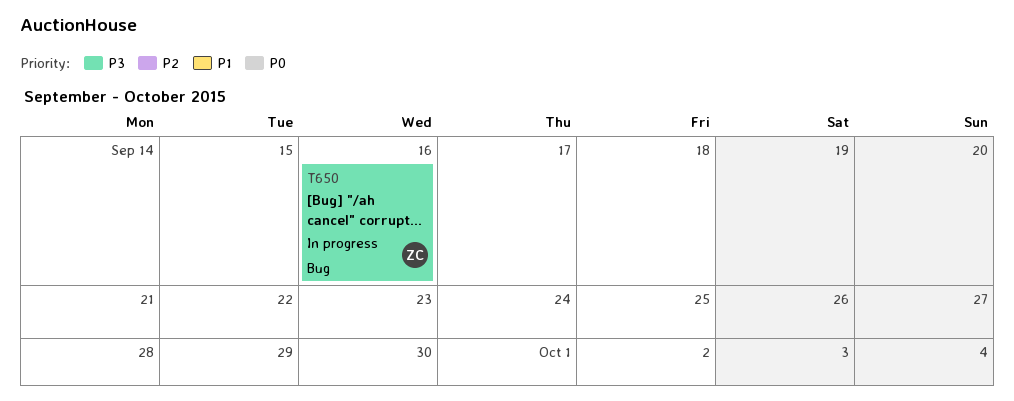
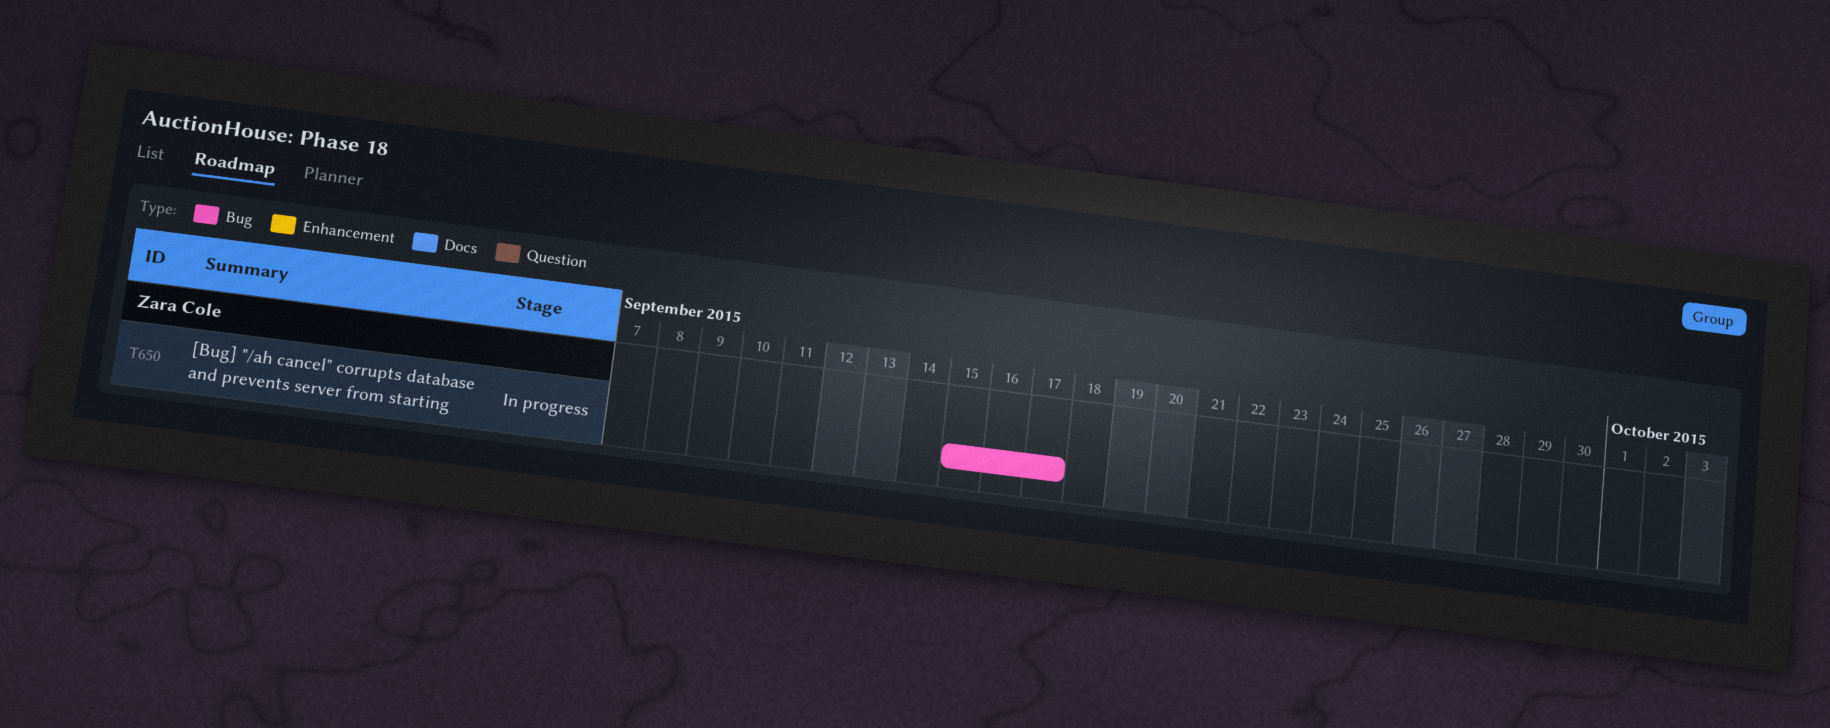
T650, due: Sep 16 -> Sep 17

